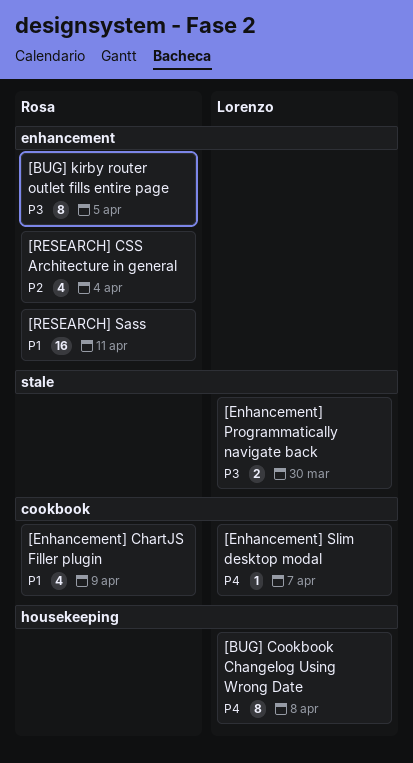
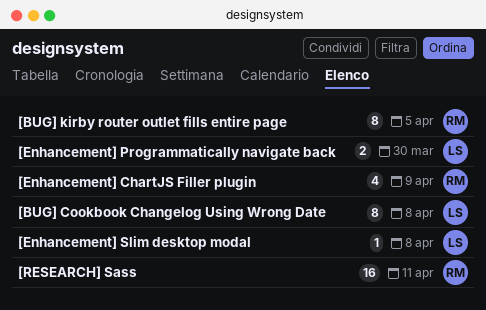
[Enhancement] Slim desktop modal, due: Apr 7 -> Apr 8
[RESEARCH] CSS Architecture in general: present -> none

